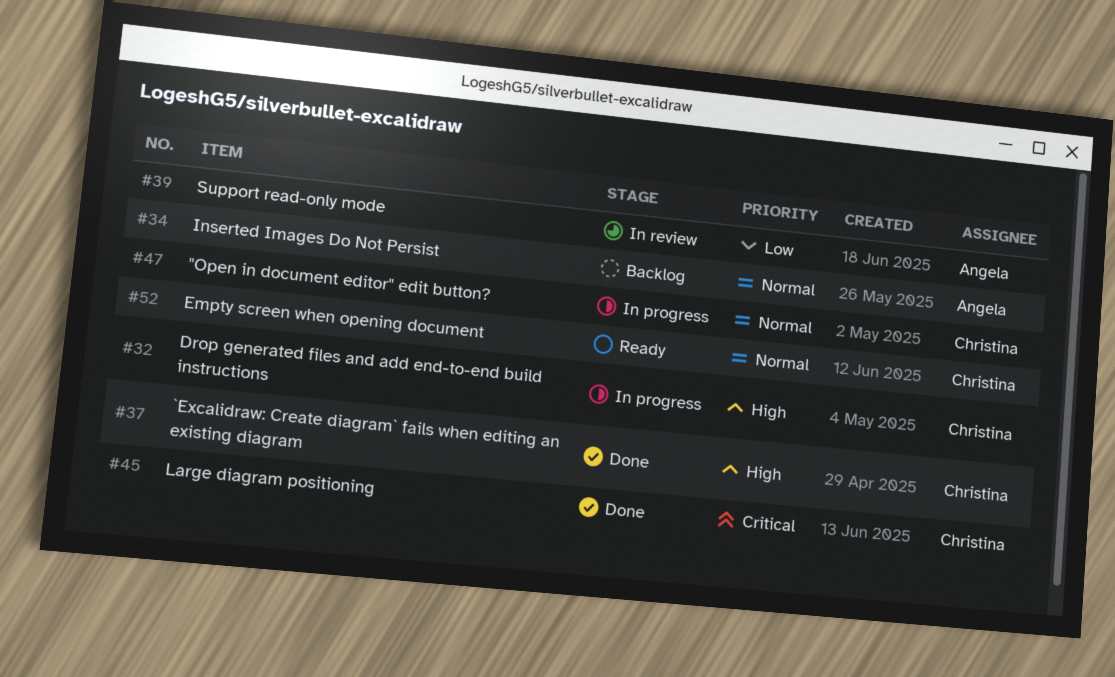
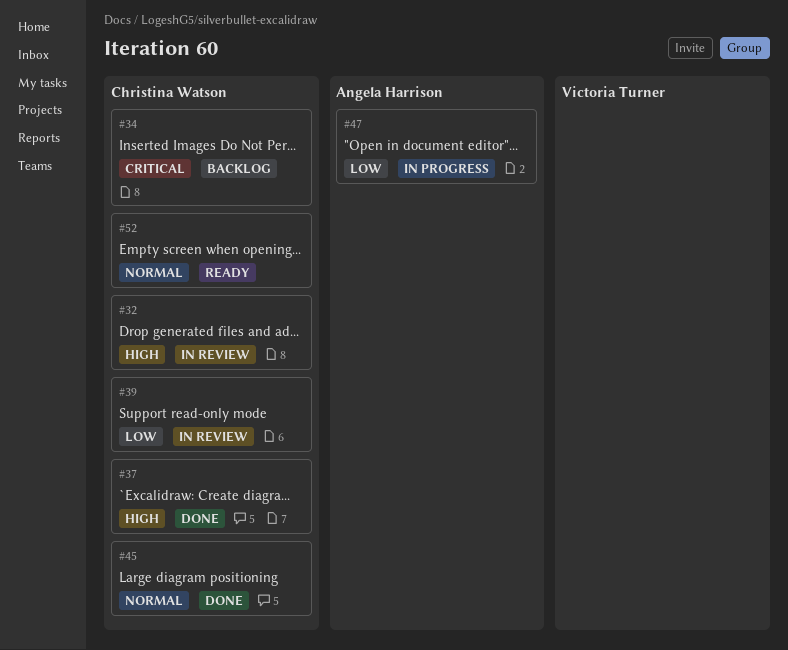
#32, status: In progress -> In review
#34, owner: Angela Harrison -> Christina Watson
#34, priority: Normal -> Critical
#39, owner: Angela Harrison -> Christina Watson
#45, priority: Critical -> Normal
#47, owner: Christina Watson -> Angela Harrison
#47, priority: Normal -> Low

